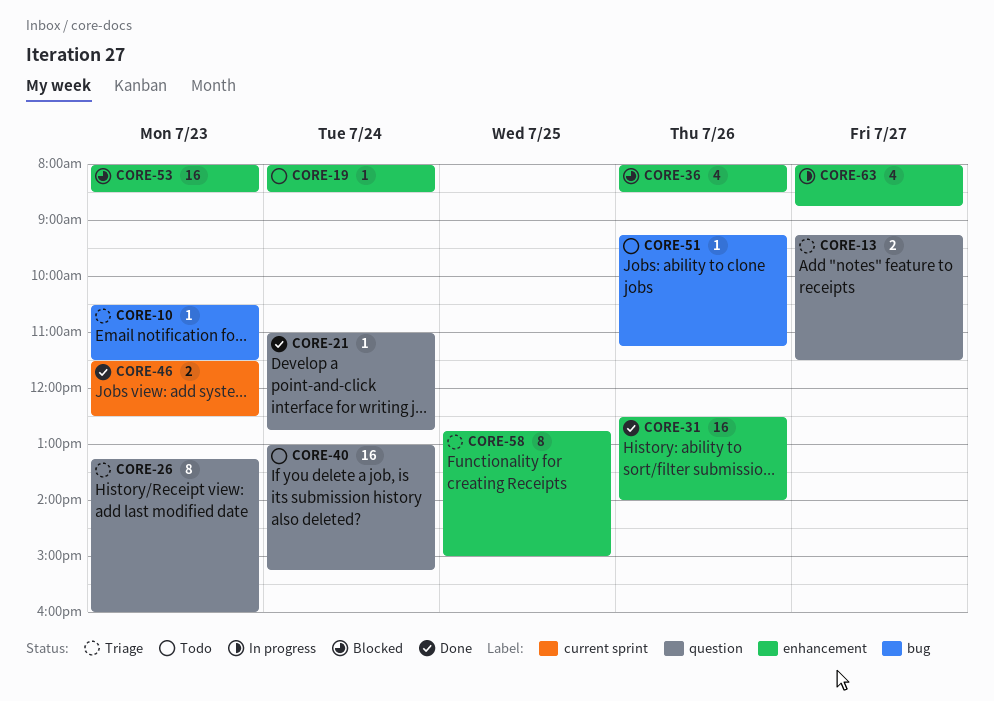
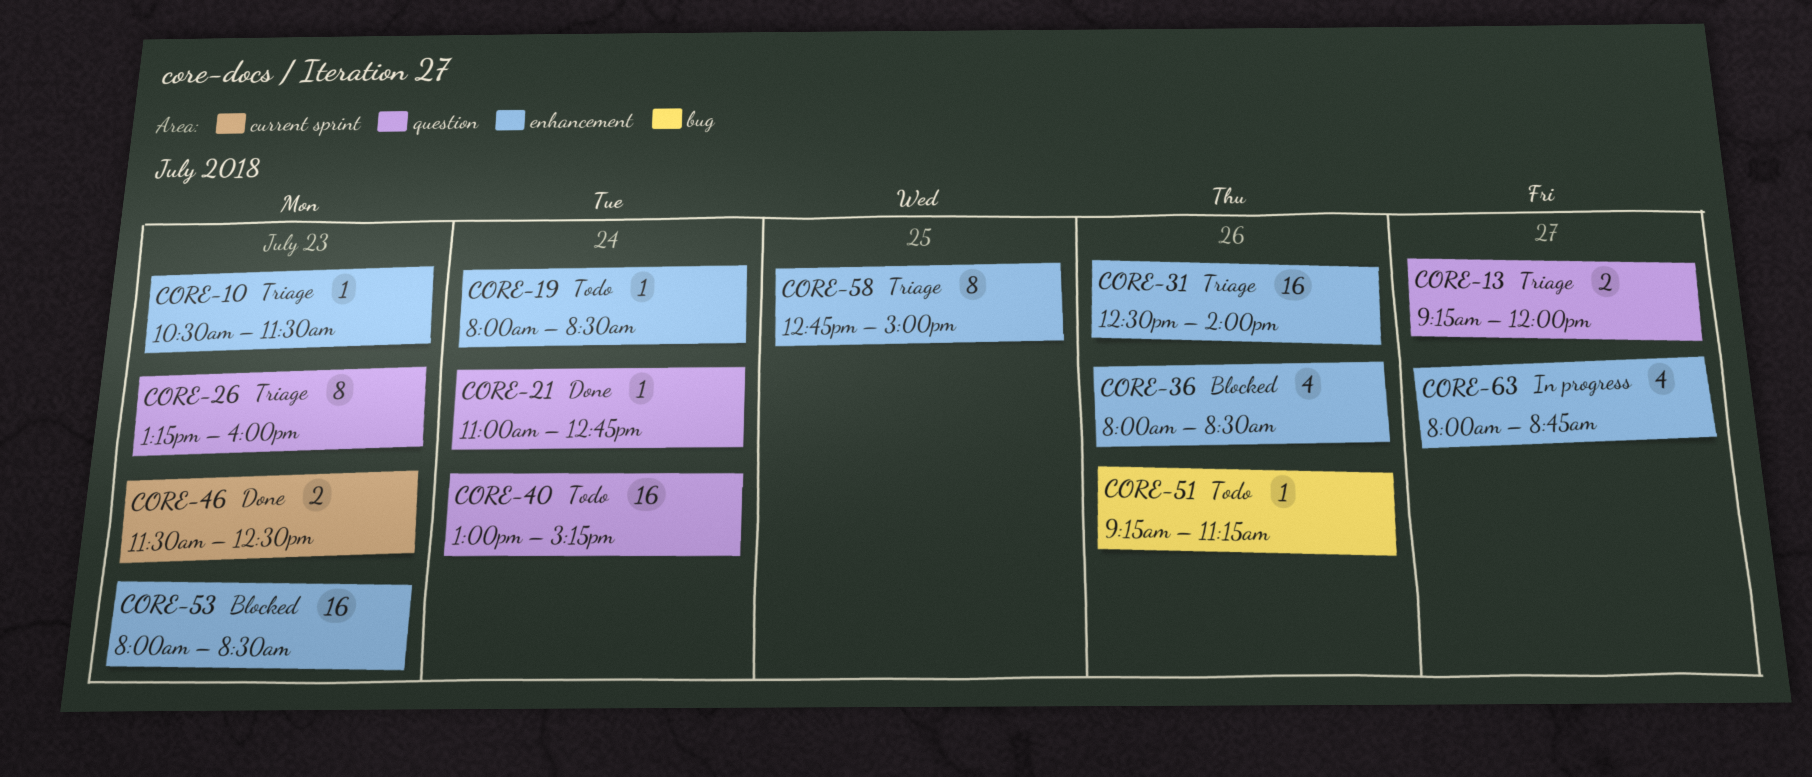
CORE-10, label: bug -> enhancement
CORE-13, ends: 11:30 -> 12:00
CORE-31, status: Done -> Triage

